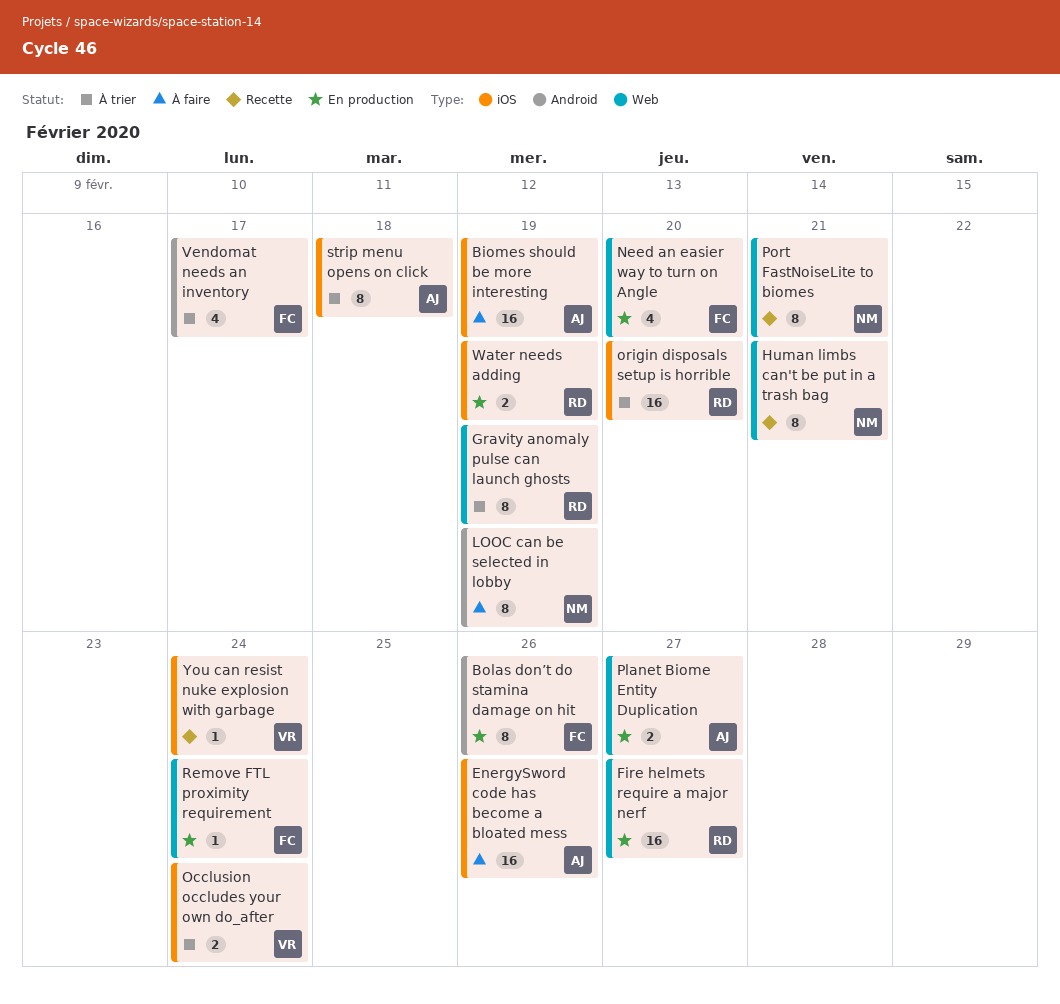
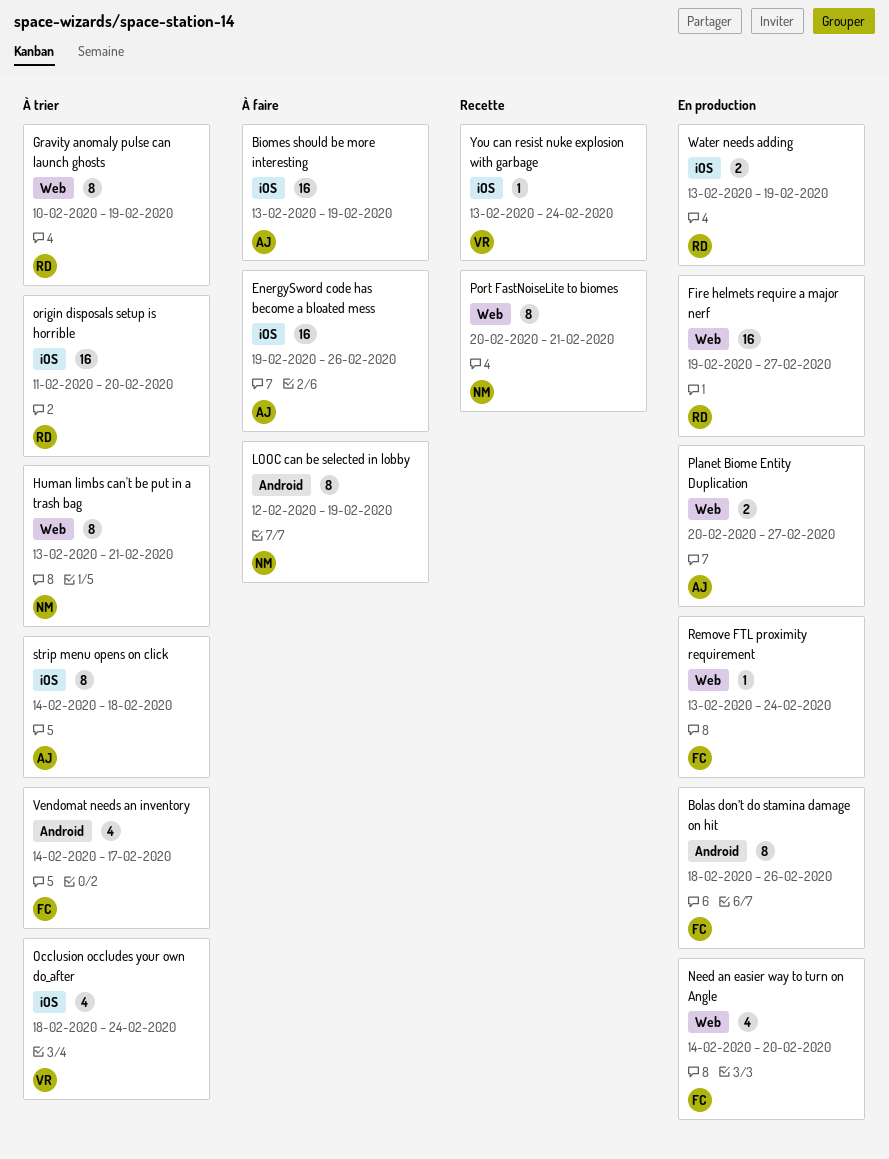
Human limbs can't be put in a trash bag, status: Recette -> À trier
Occlusion occludes your own do_after, estimate: 2 -> 4

